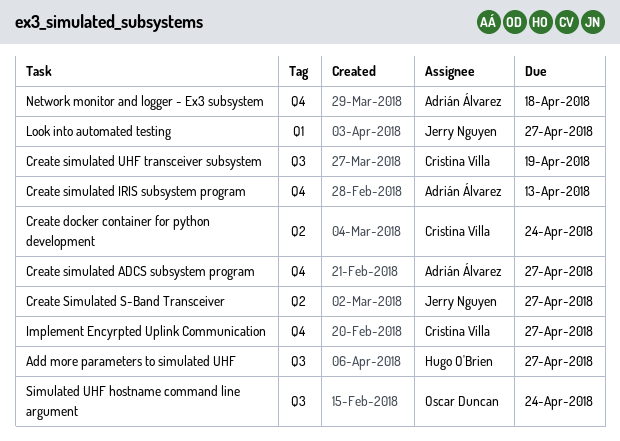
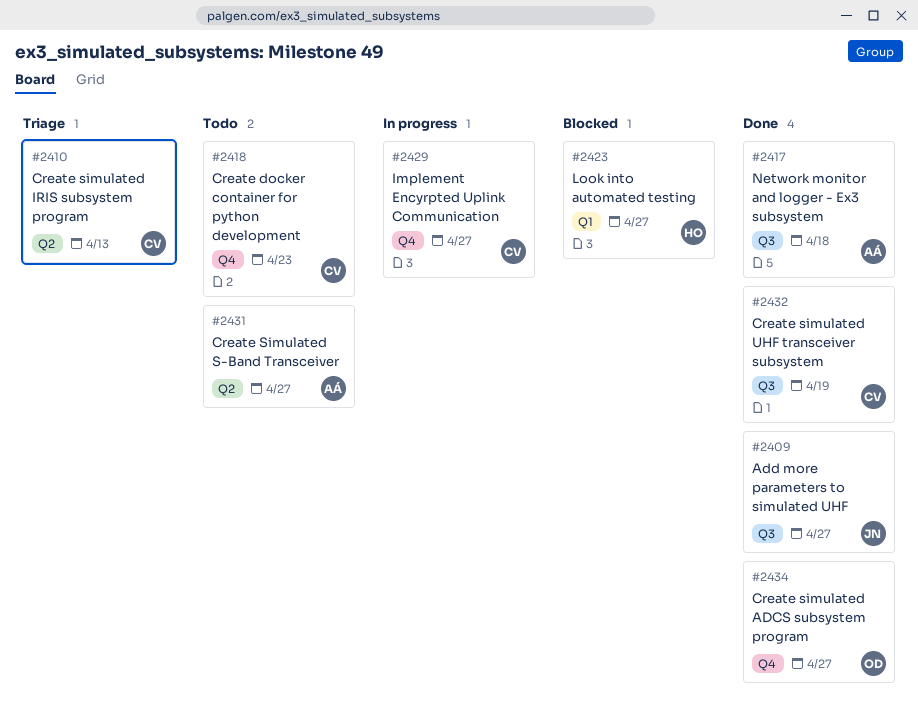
Add more parameters to simulated UHF, owner: Hugo O'Brien -> Jerry Nguyen
Create docker container for python development, label: Q2 -> Q4
Create docker container for python development, due: Apr 24 -> Apr 23
Create simulated ADCS subsystem program, owner: Adrián Álvarez -> Oscar Duncan
Create simulated IRIS subsystem program, owner: Adrián Álvarez -> Cristina Villa
Create simulated IRIS subsystem program, label: Q4 -> Q2
Create Simulated S-Band Transceiver, owner: Jerry Nguyen -> Adrián Álvarez
Look into automated testing, owner: Jerry Nguyen -> Hugo O'Brien
Network monitor and logger - Ex3 subsystem, label: Q4 -> Q3
Simulated UHF hostname command line argument: present -> none

